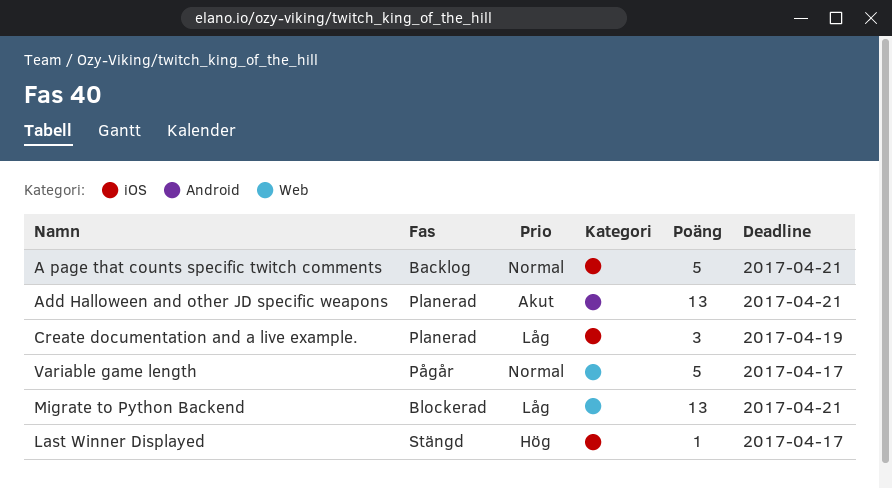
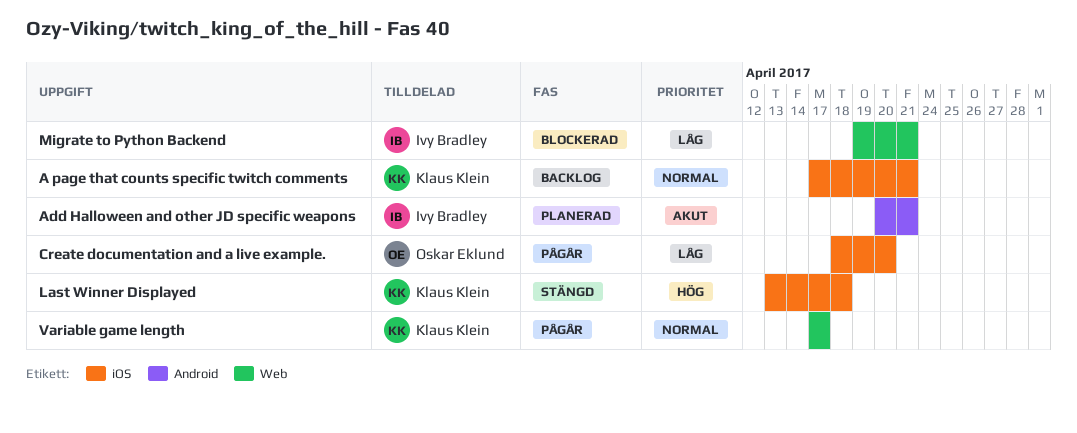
Create documentation and a live example., status: Planerad -> Pågår
Create documentation and a live example., due: Apr 19 -> Apr 20
Last Winner Displayed, due: Apr 17 -> Apr 18

